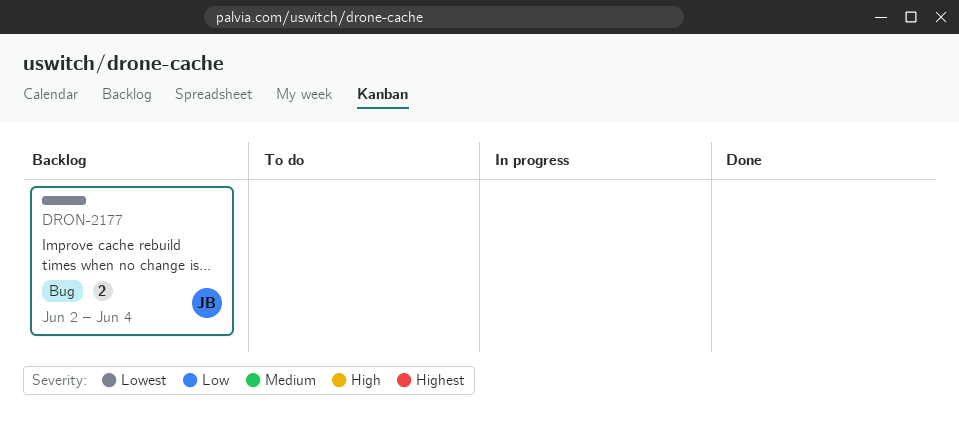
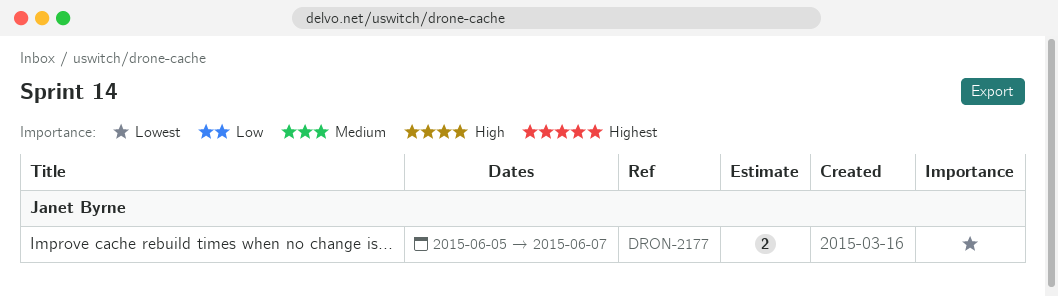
DRON-2177, start: Jun 2 -> Jun 5
DRON-2177, due: Jun 4 -> Jun 7

